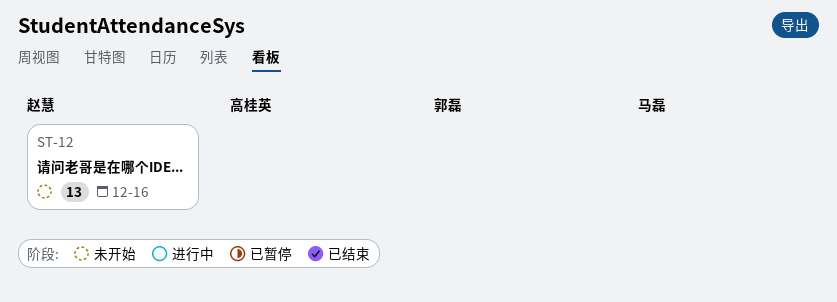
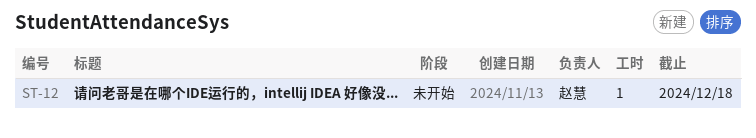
ST-12, estimate: 13 -> 1
ST-12, due: Dec 16 -> Dec 18

